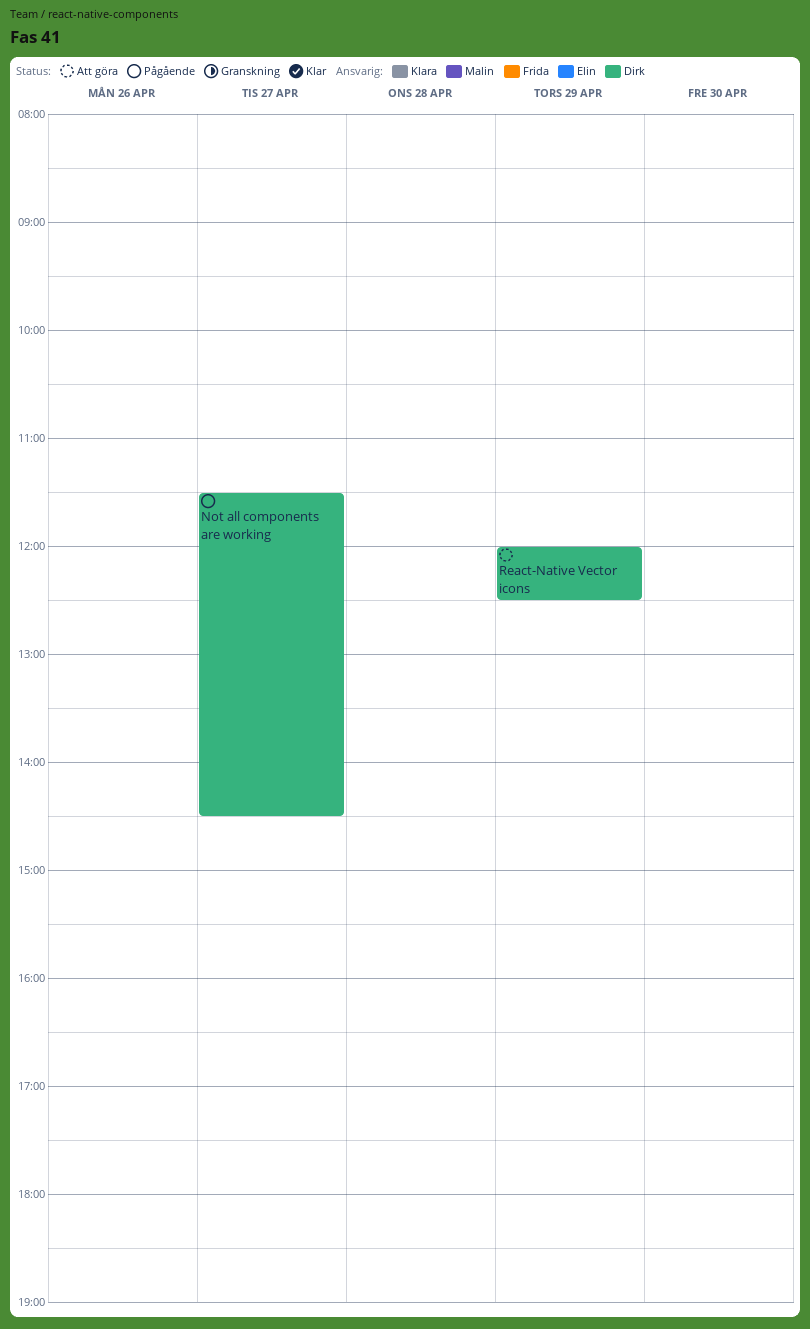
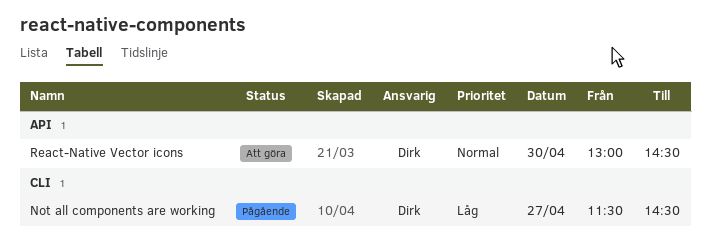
React-Native Vector icons, day: Apr 29 -> Apr 30
React-Native Vector icons, begins: 12:00 -> 13:00
React-Native Vector icons, ends: 12:30 -> 14:30

